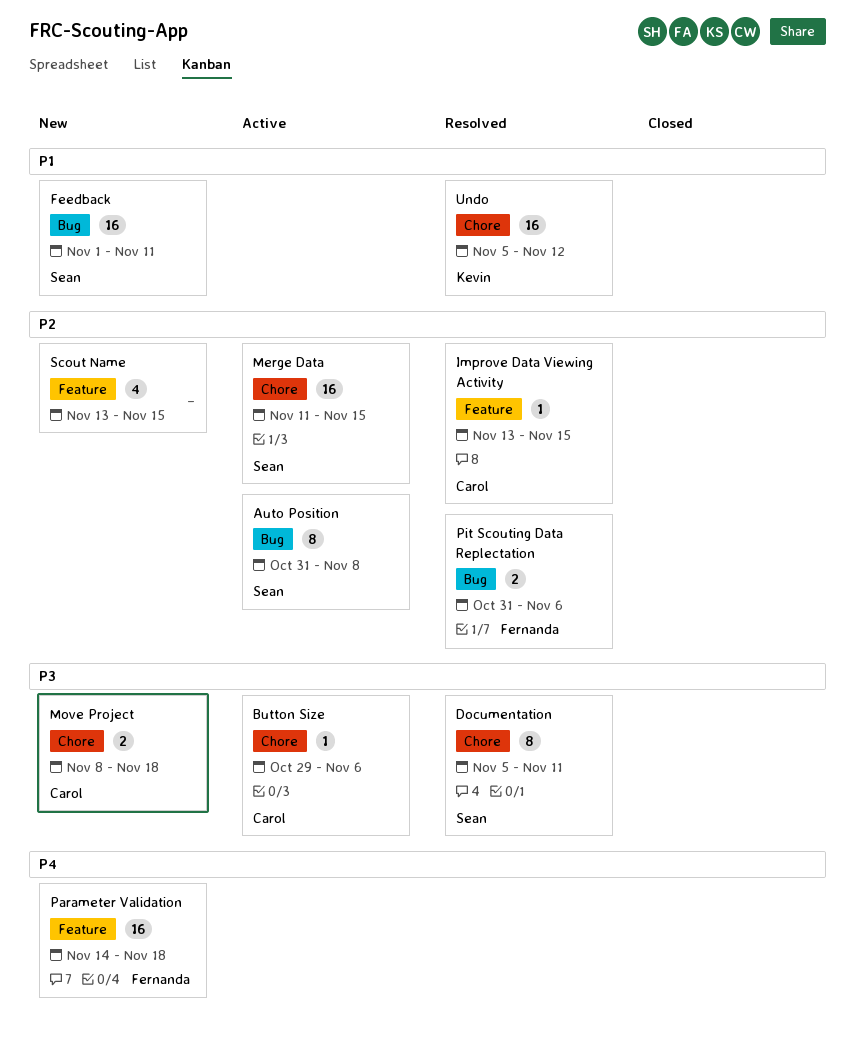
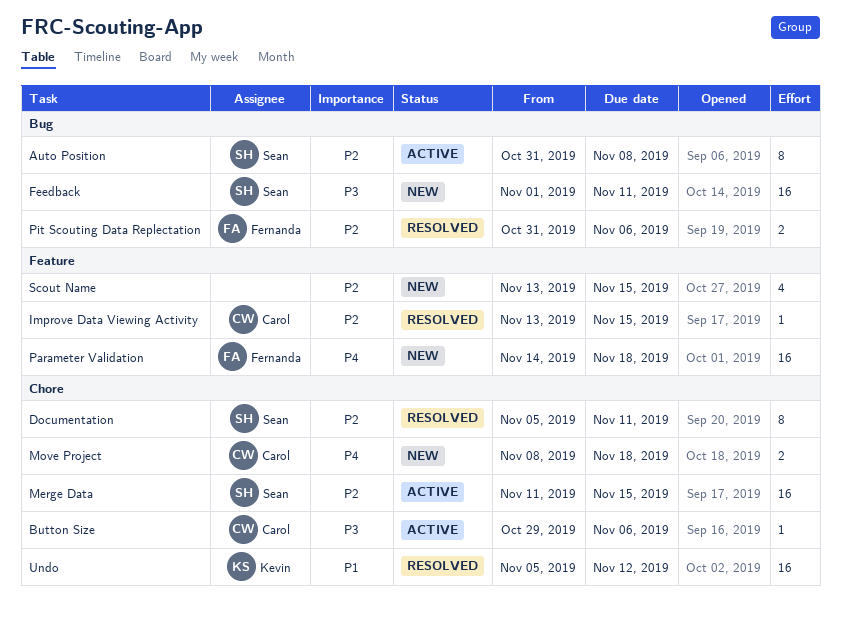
Documentation, priority: P3 -> P2
Feedback, priority: P1 -> P3
Move Project, priority: P3 -> P4

